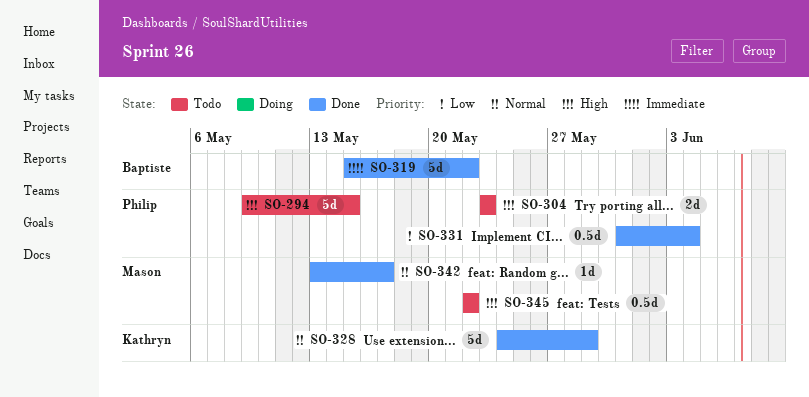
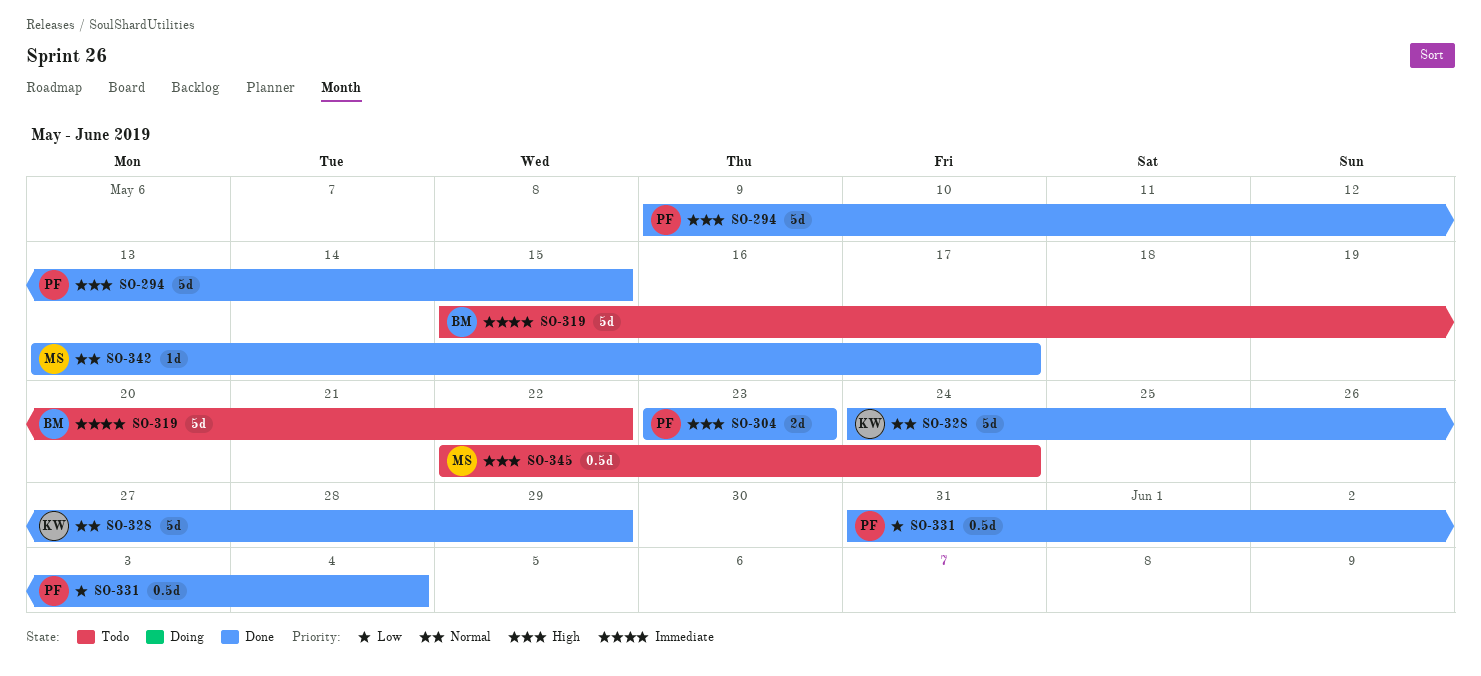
SO-294, status: Todo -> Done
SO-304, status: Todo -> Done
SO-319, status: Done -> Todo
SO-345, due: May 22 -> May 24

